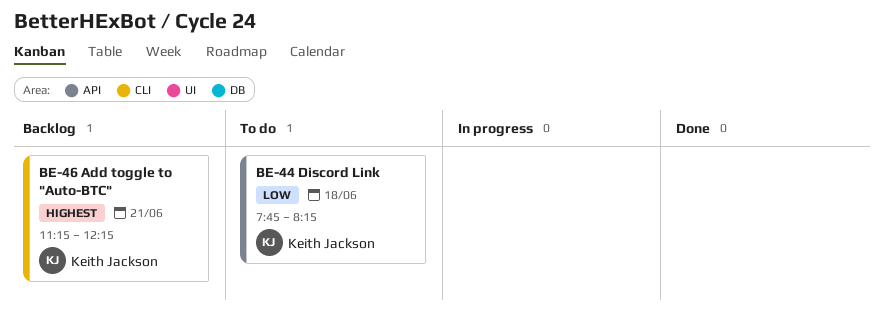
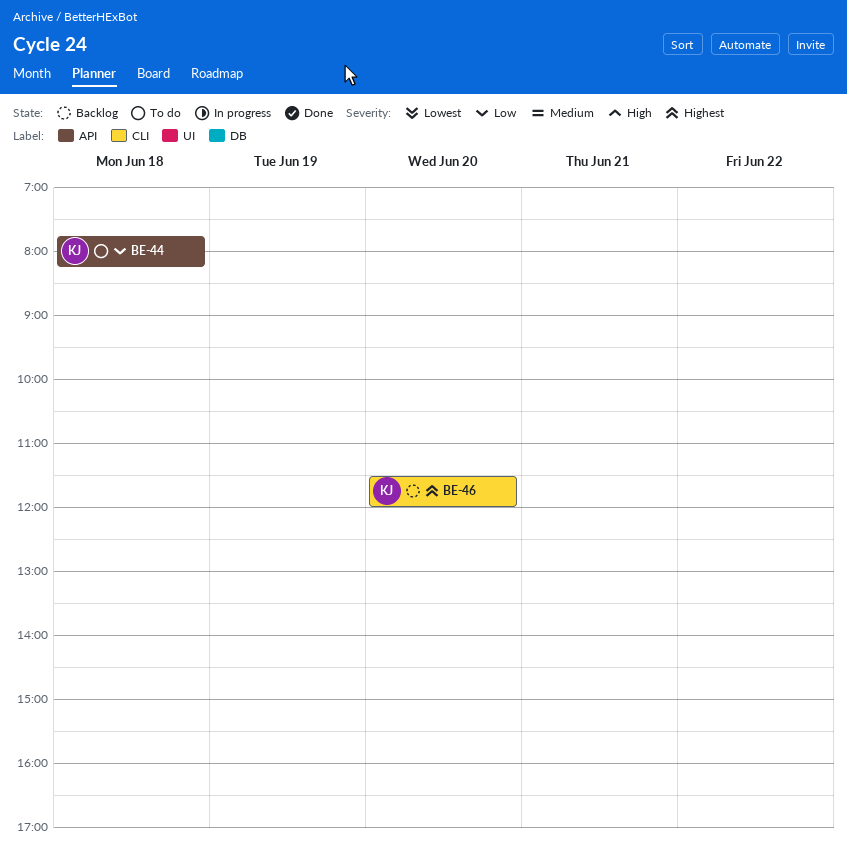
BE-46, day: Jun 21 -> Jun 20
BE-46, begins: 11:15 -> 11:30
BE-46, ends: 12:15 -> 12:00

